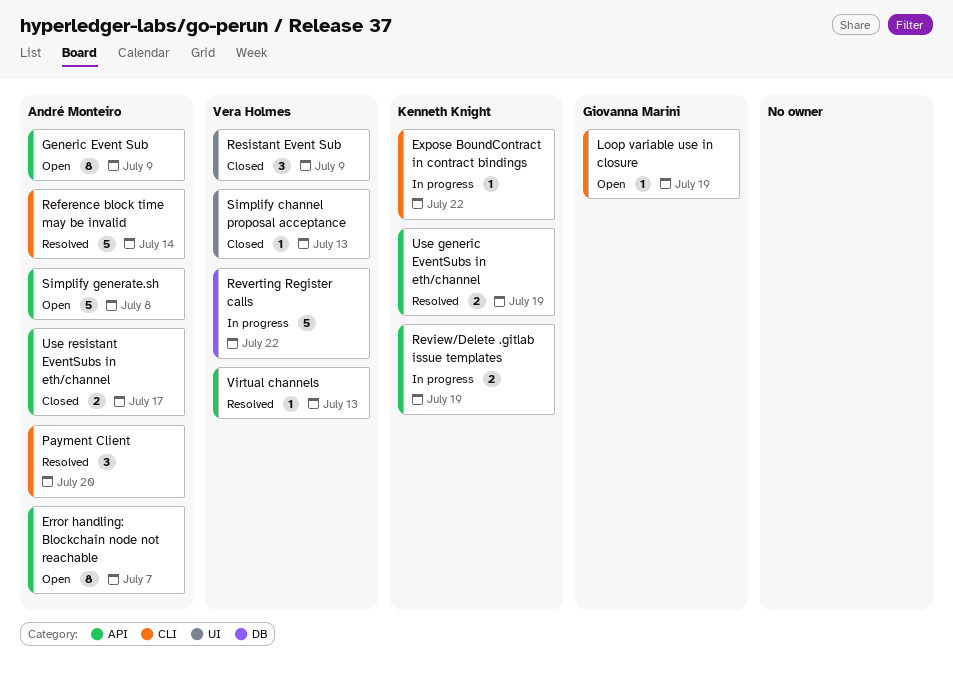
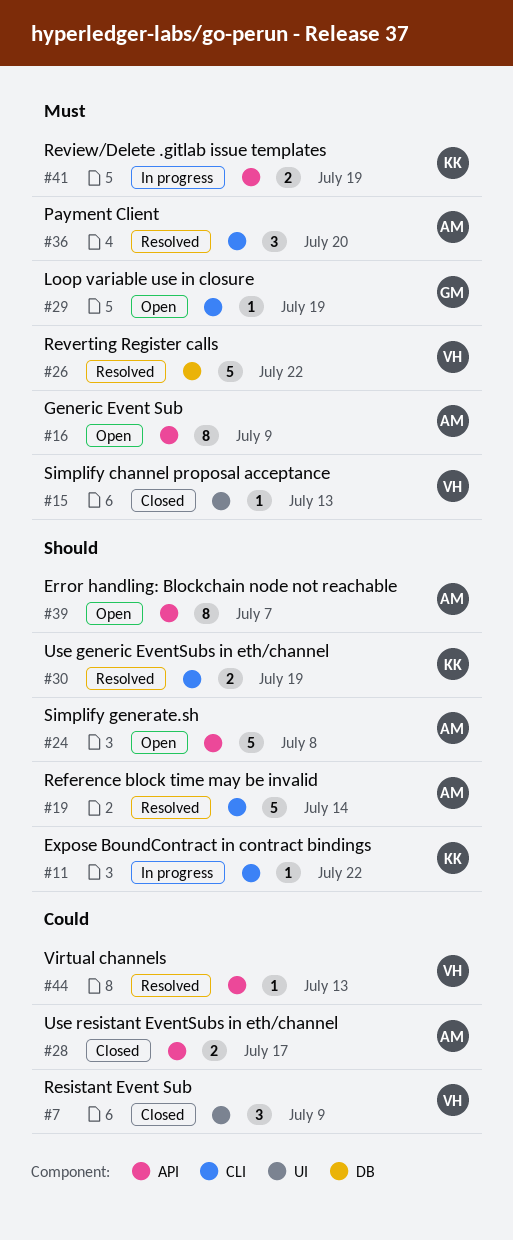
Reverting Register calls, status: In progress -> Resolved
Use generic EventSubs in eth/channel, label: API -> CLI

